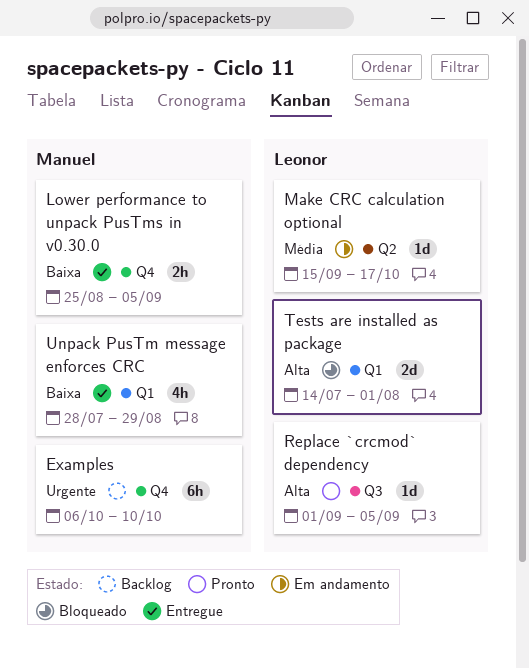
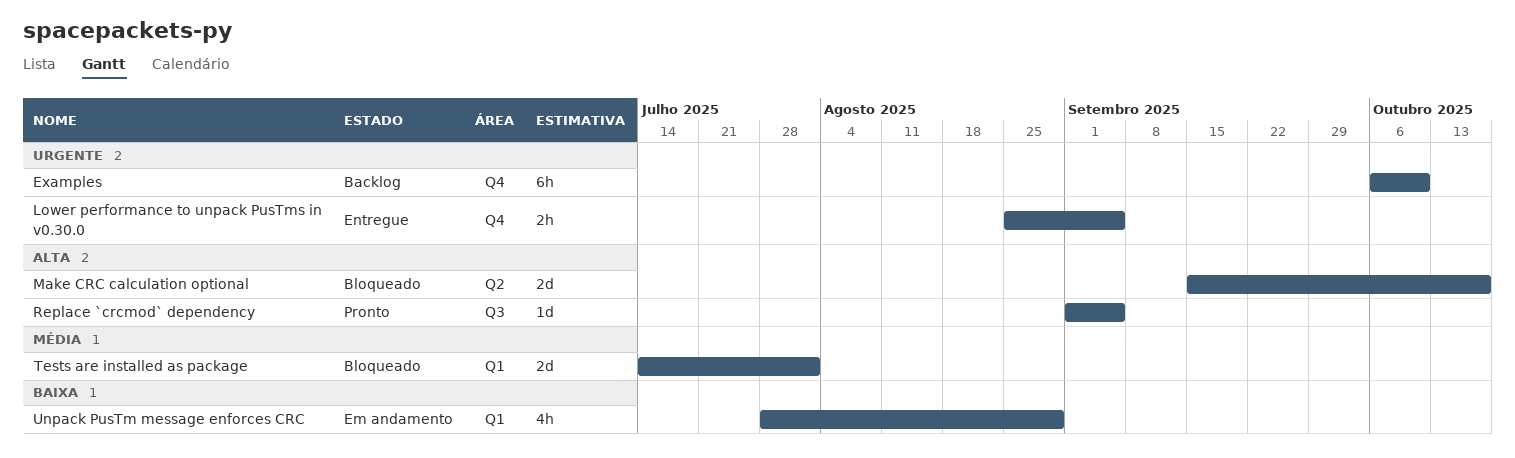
Lower performance to unpack PusTms in v0.30.0, priority: Baixa -> Urgente
Make CRC calculation optional, status: Em andamento -> Bloqueado
Make CRC calculation optional, priority: Média -> Alta
Make CRC calculation optional, estimate: 1d -> 2d
Tests are installed as package, priority: Alta -> Média
Unpack PusTm message enforces CRC, status: Entregue -> Em andamento

